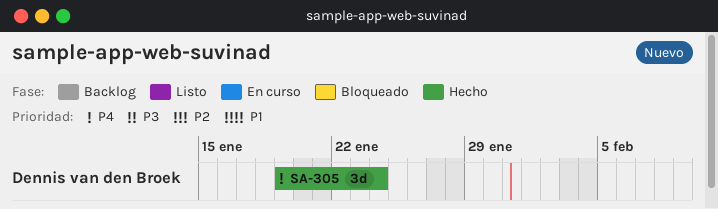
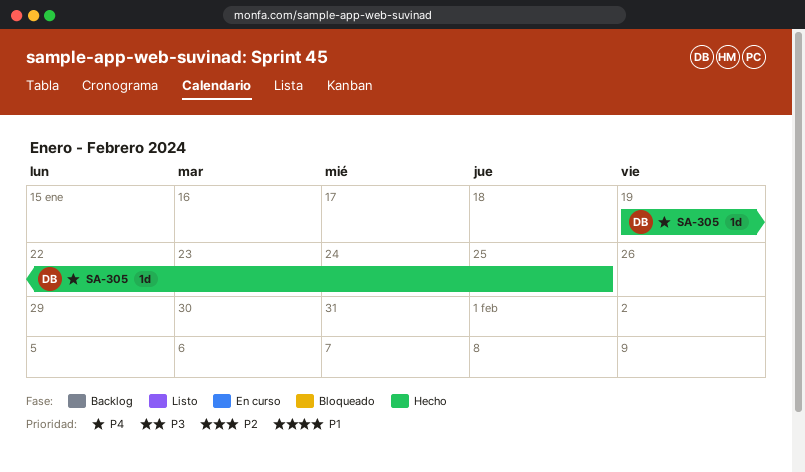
SA-305, estimate: 3d -> 1d
SA-305, due: Jan 24 -> Jan 25

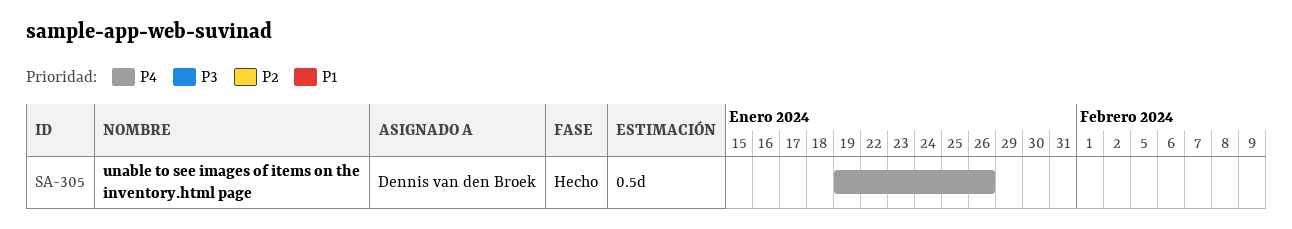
SA-305, estimate: 1d -> 0.5d
SA-305, due: Jan 25 -> Jan 26

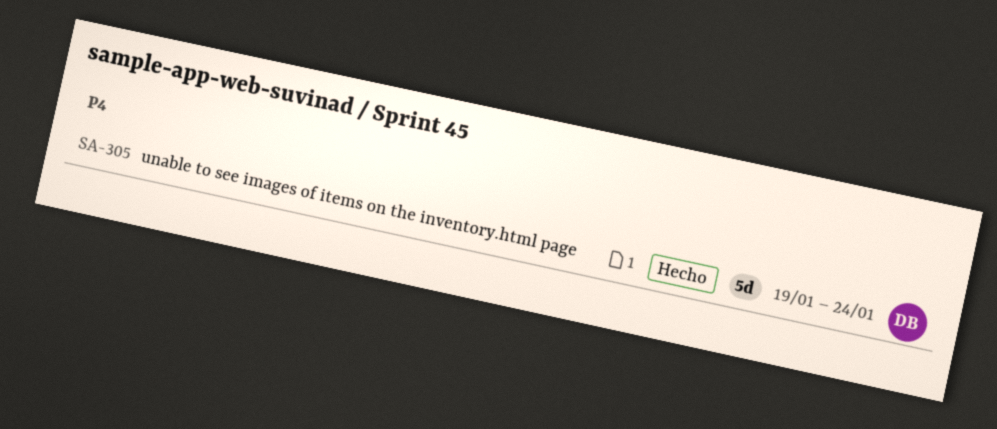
SA-305, estimate: 0.5d -> 5d
SA-305, due: Jan 26 -> Jan 24

